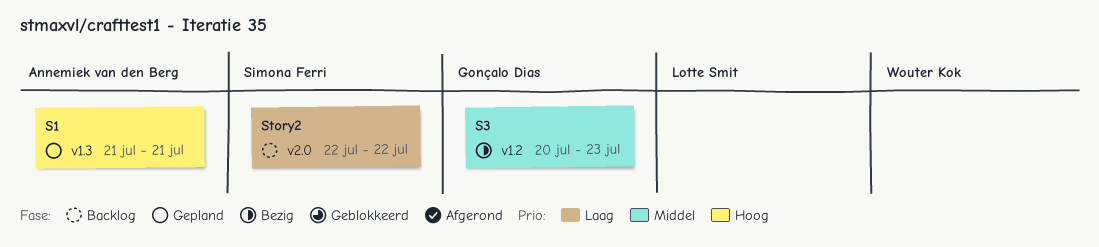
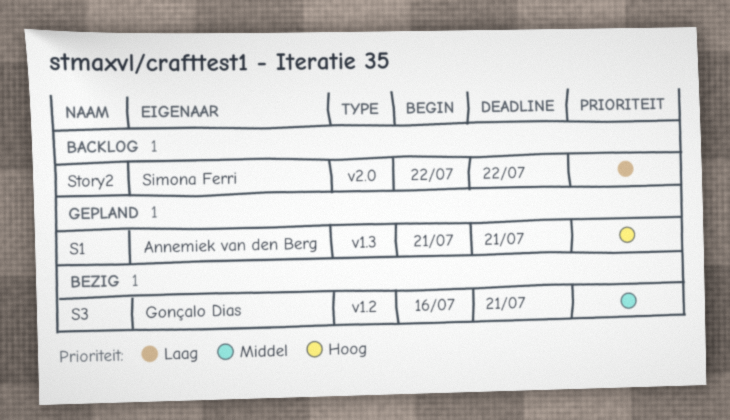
S3, start: Jul 20 -> Jul 16
S3, due: Jul 23 -> Jul 21

